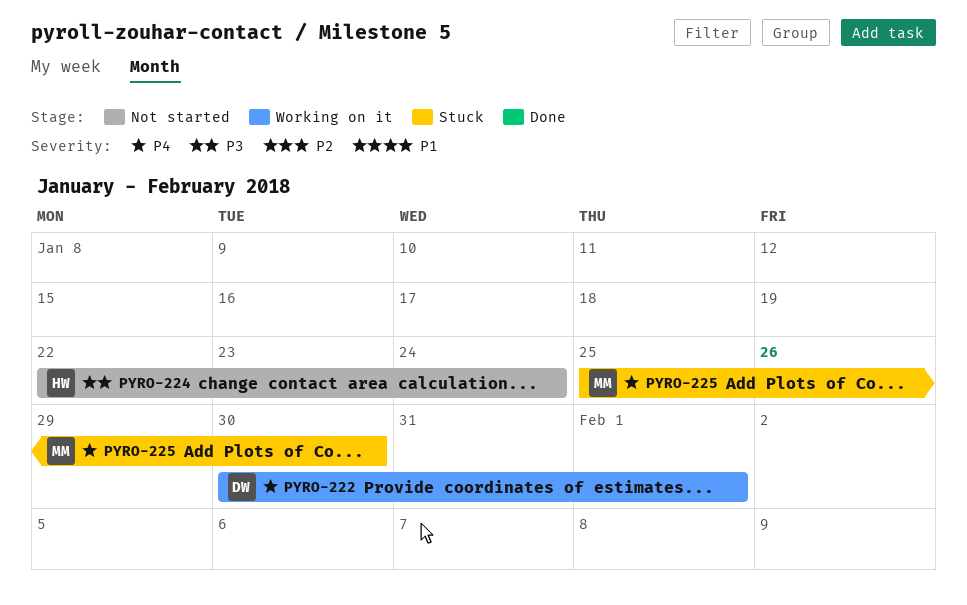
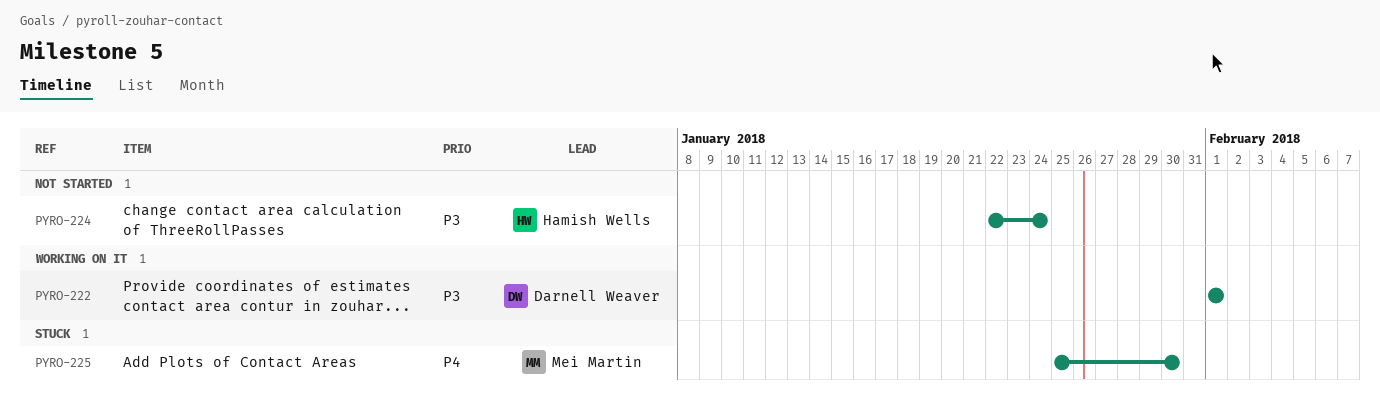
PYRO-222, priority: P4 -> P3
PYRO-222, start: Jan 30 -> Feb 1

